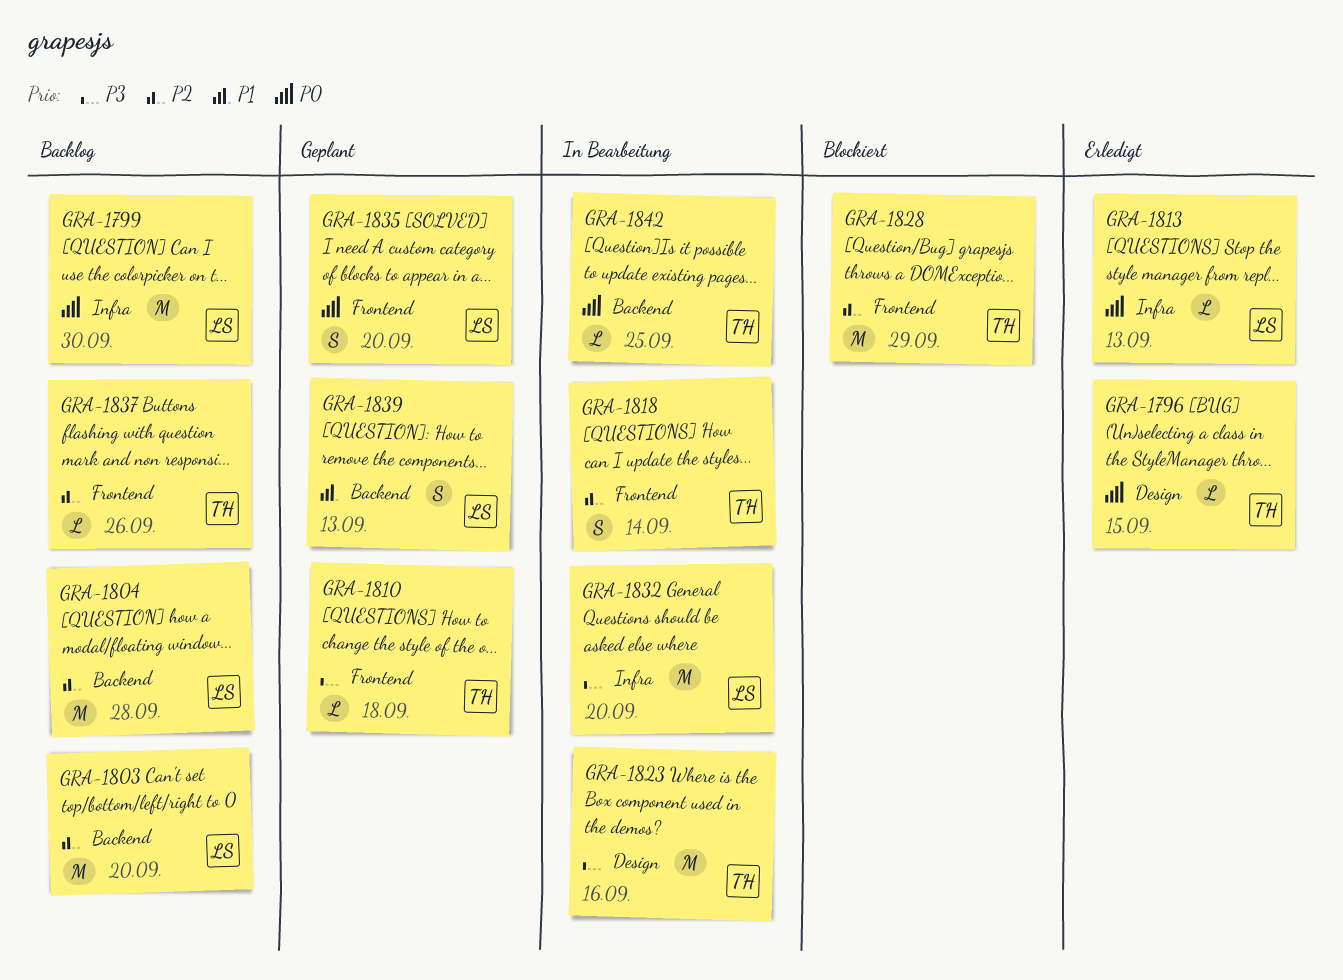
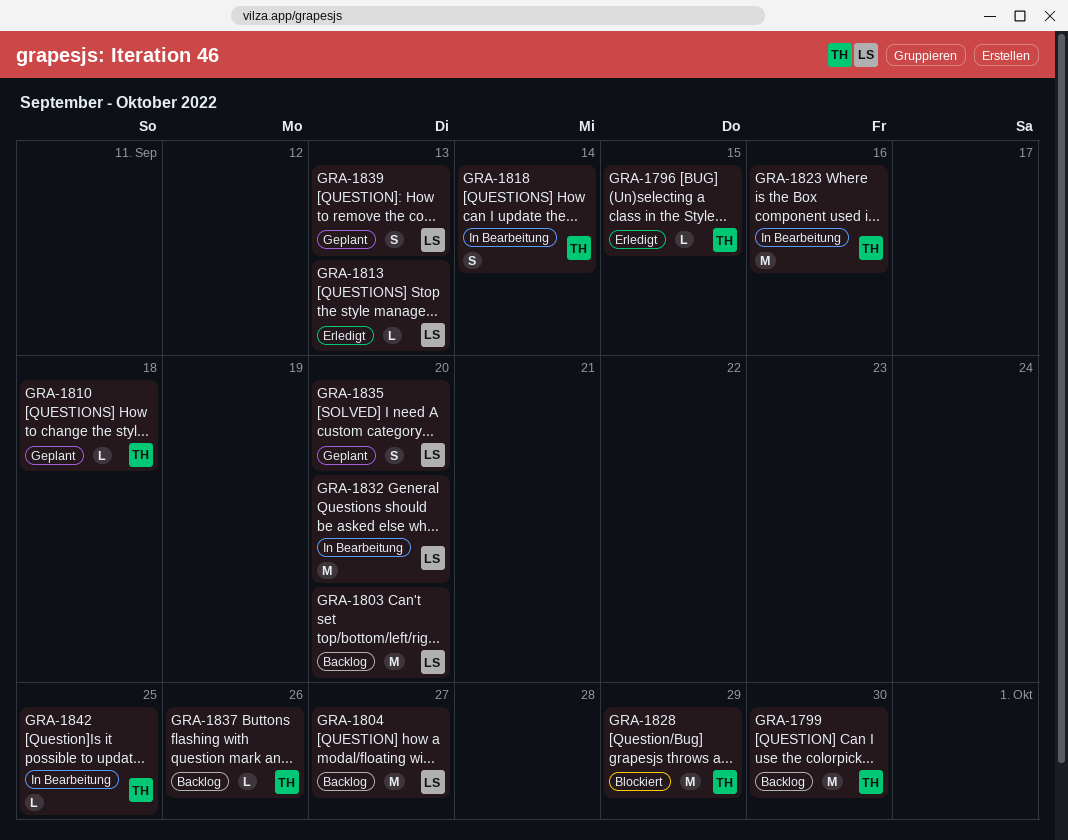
GRA-1799, owner: LS -> TH
GRA-1804, due: Sep 28 -> Sep 27

